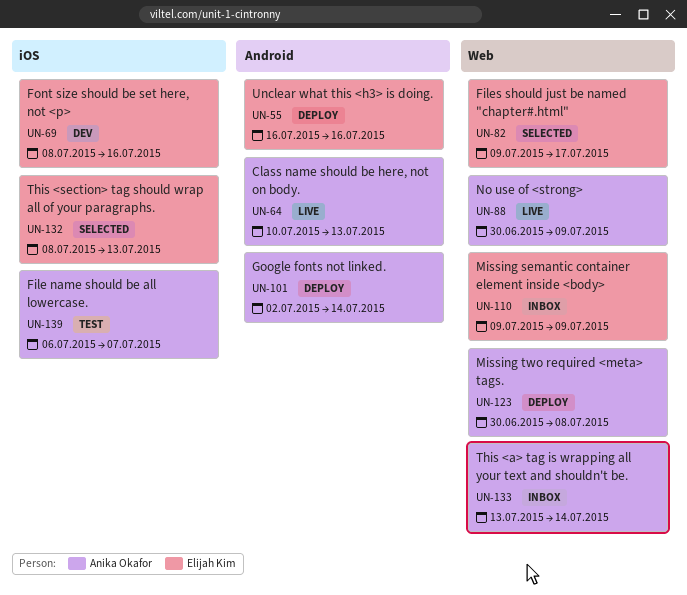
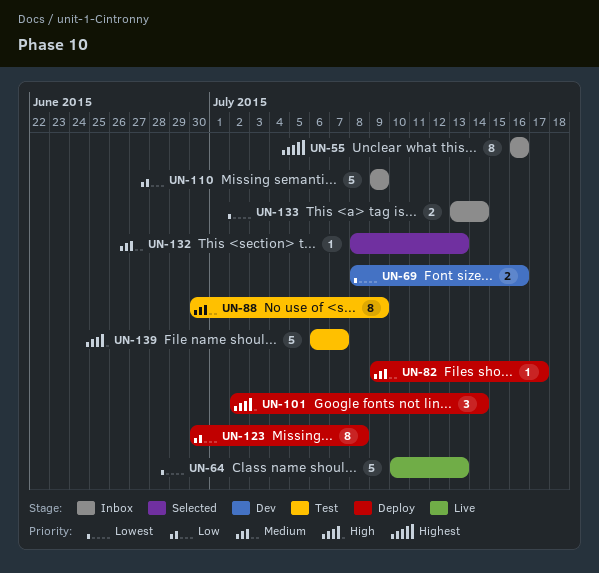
UN-55, status: Deploy -> Inbox
UN-82, status: Selected -> Deploy
UN-88, status: Live -> Test

